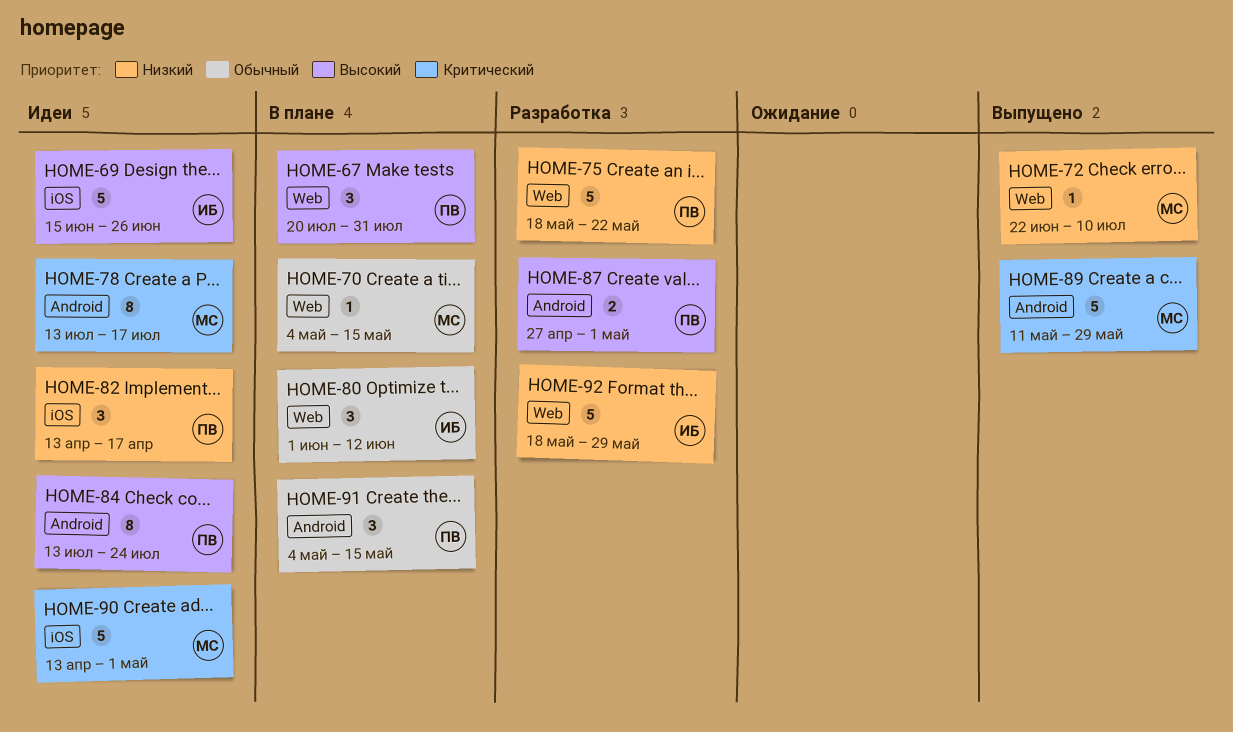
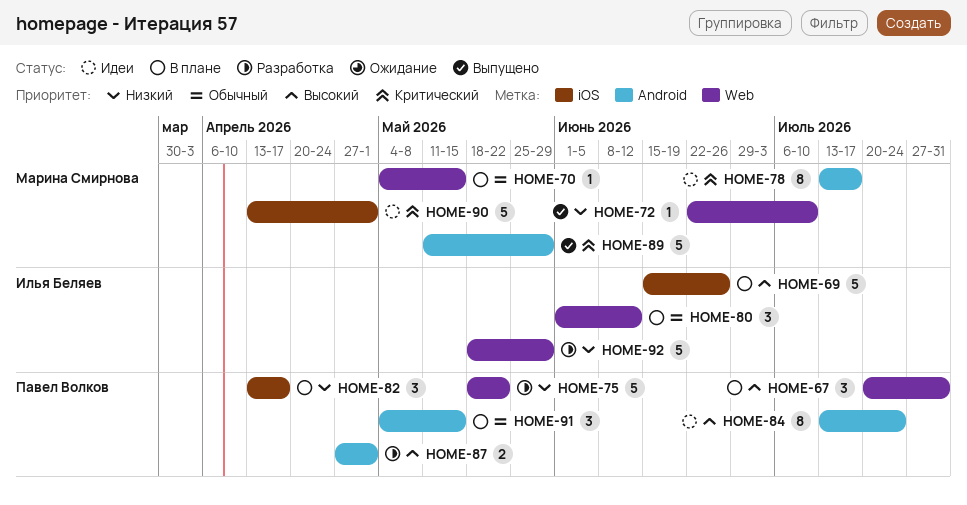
HOME-69, status: Идеи -> В плане
HOME-82, status: Идеи -> В плане

